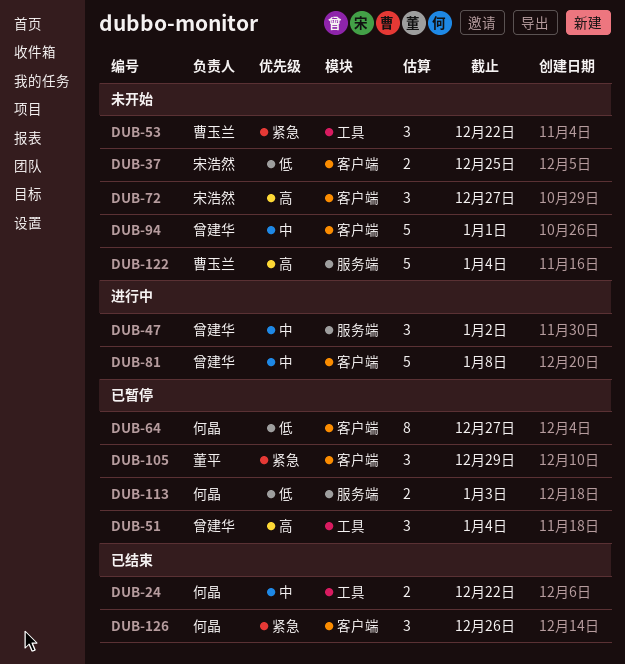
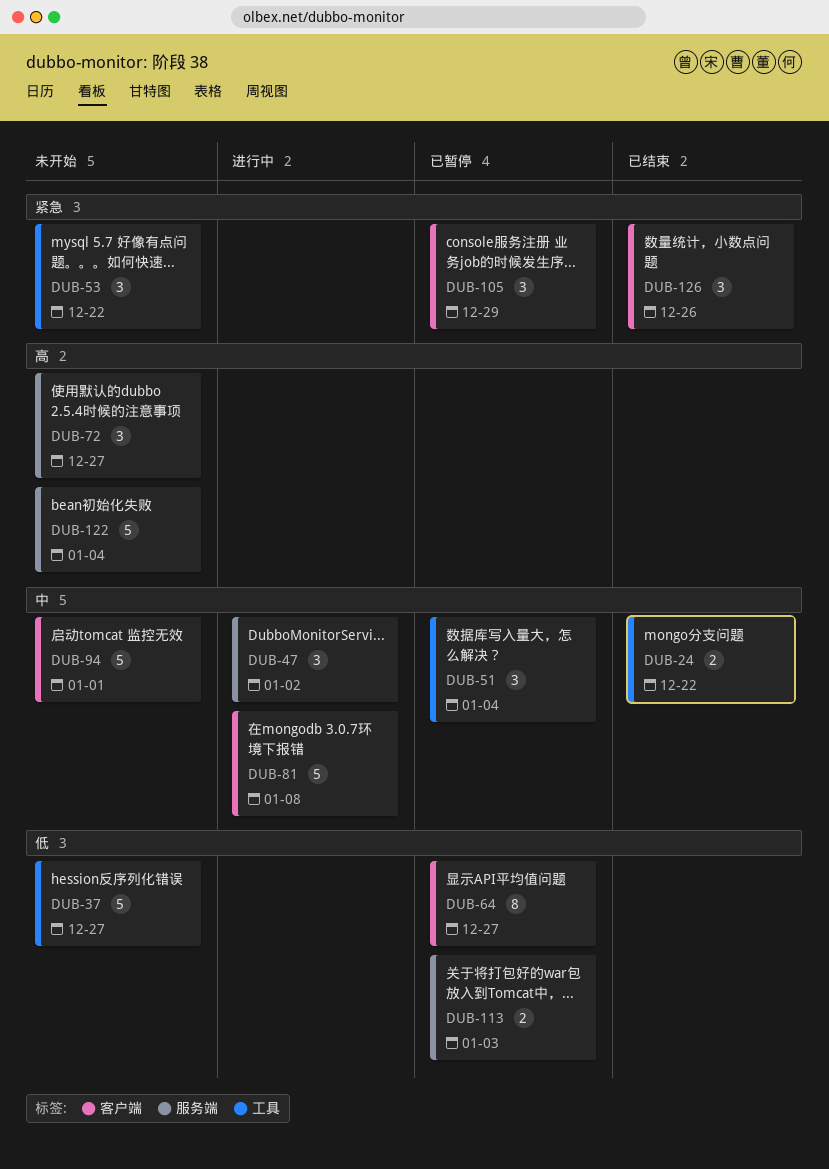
DUB-37, label: 客户端 -> 工具
DUB-37, estimate: 2 -> 5
DUB-37, due: Dec 25 -> Dec 27
DUB-51, priority: 高 -> 中
DUB-72, label: 客户端 -> 服务端

